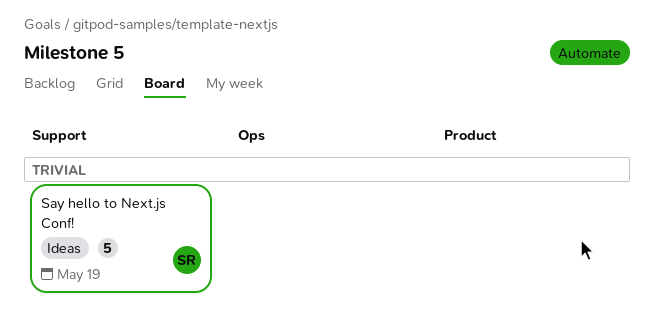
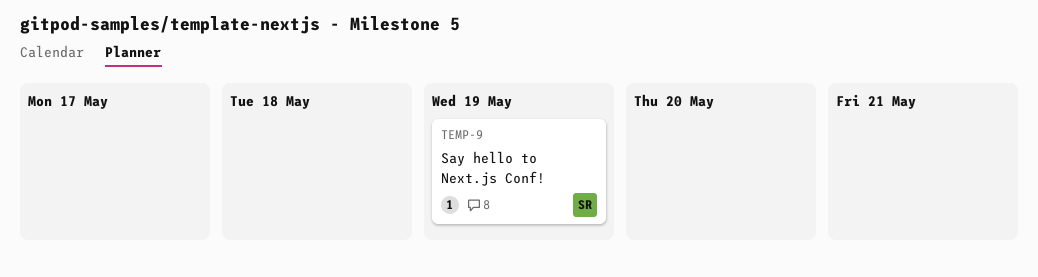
Say hello to Next.js Conf!, estimate: 5 -> 1

